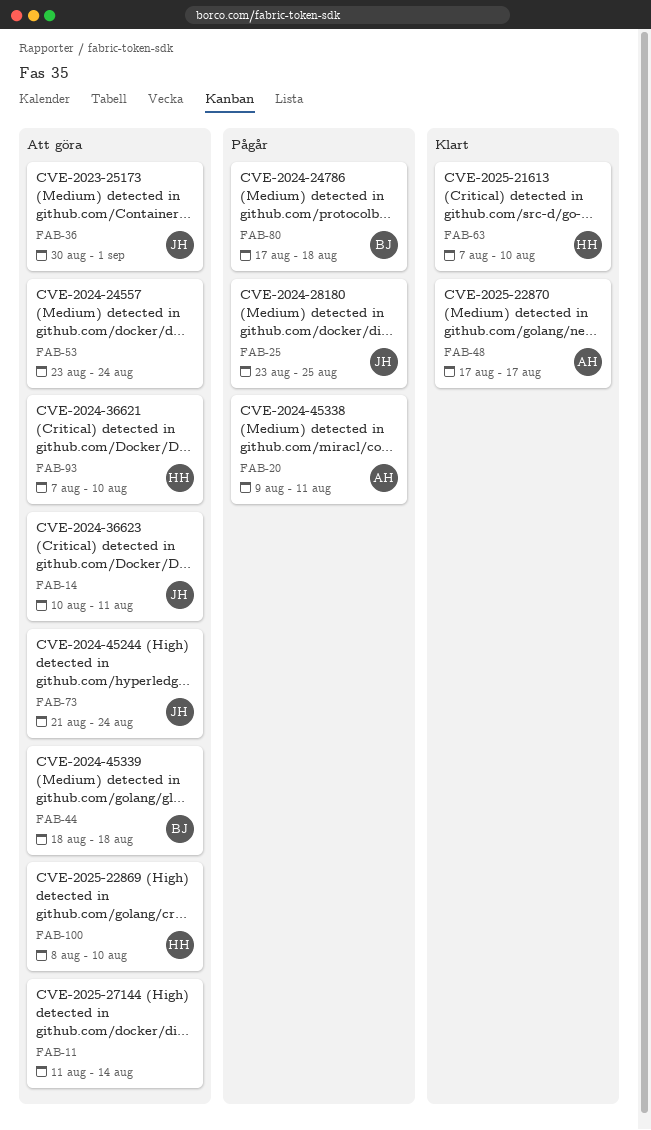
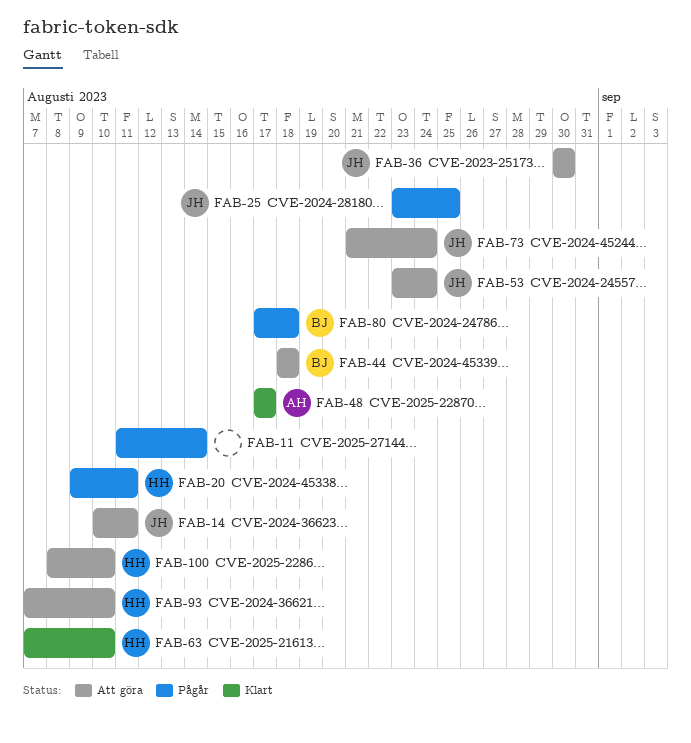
FAB-11, status: Att göra -> Pågår
FAB-20, owner: AH -> HH
FAB-36, due: Sep 1 -> Aug 30
FAB-53, owner: none -> JH

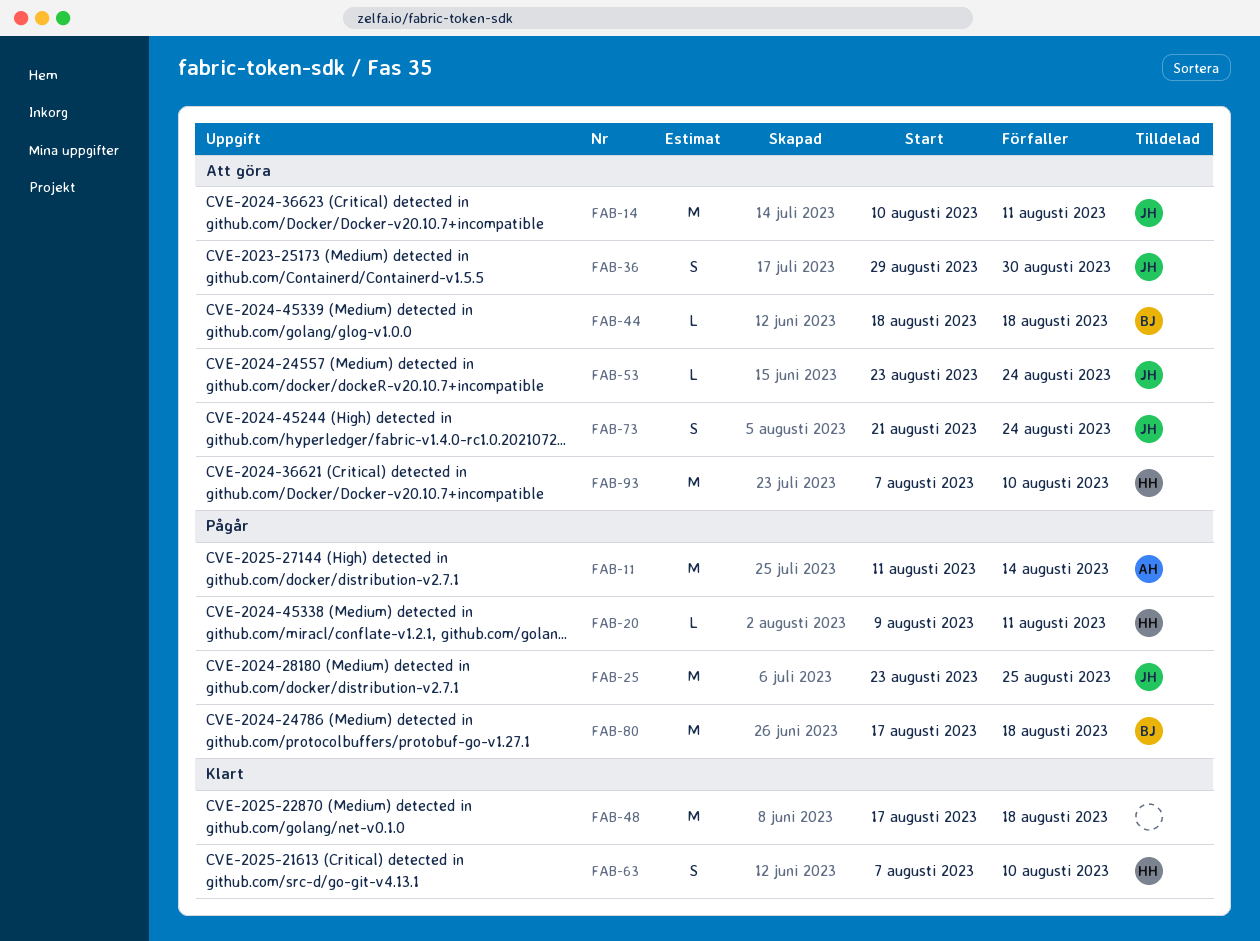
FAB-11, owner: none -> AH
FAB-36, start: Aug 30 -> Aug 29
FAB-48, owner: AH -> none
FAB-48, due: Aug 17 -> Aug 18
FAB-100: present -> none

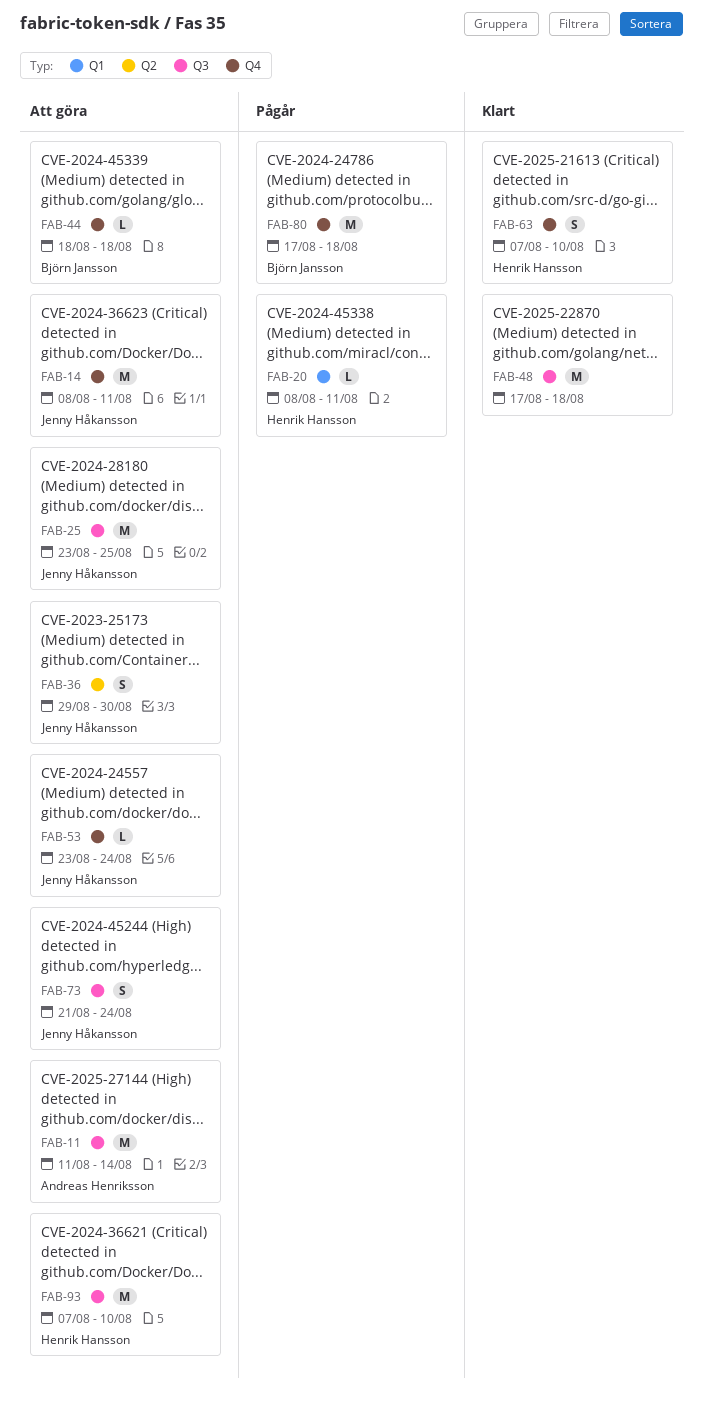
FAB-11, status: Pågår -> Att göra
FAB-14, start: Aug 10 -> Aug 8
FAB-20, start: Aug 9 -> Aug 8
FAB-25, status: Pågår -> Att göra

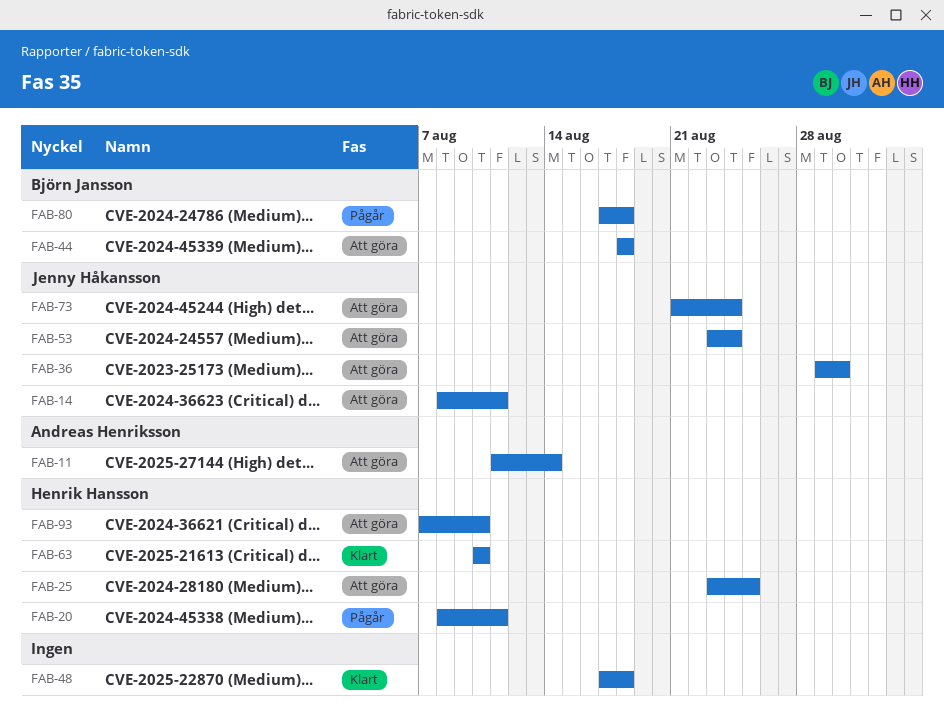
FAB-25, owner: Jenny Håkansson -> Henrik Hansson
FAB-63, start: Aug 7 -> Aug 10

